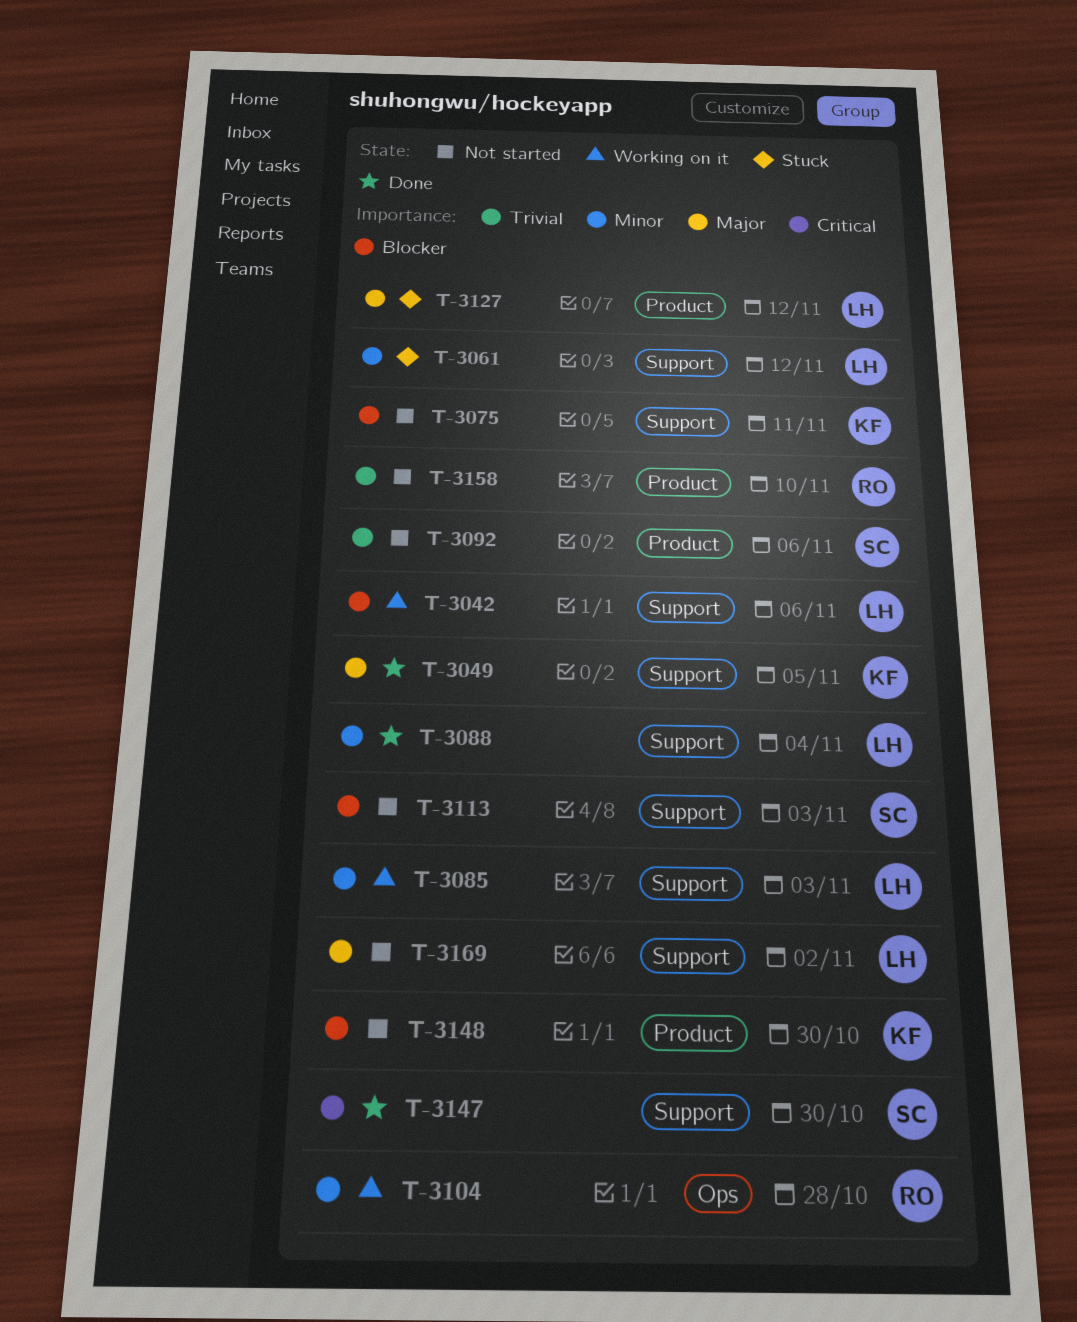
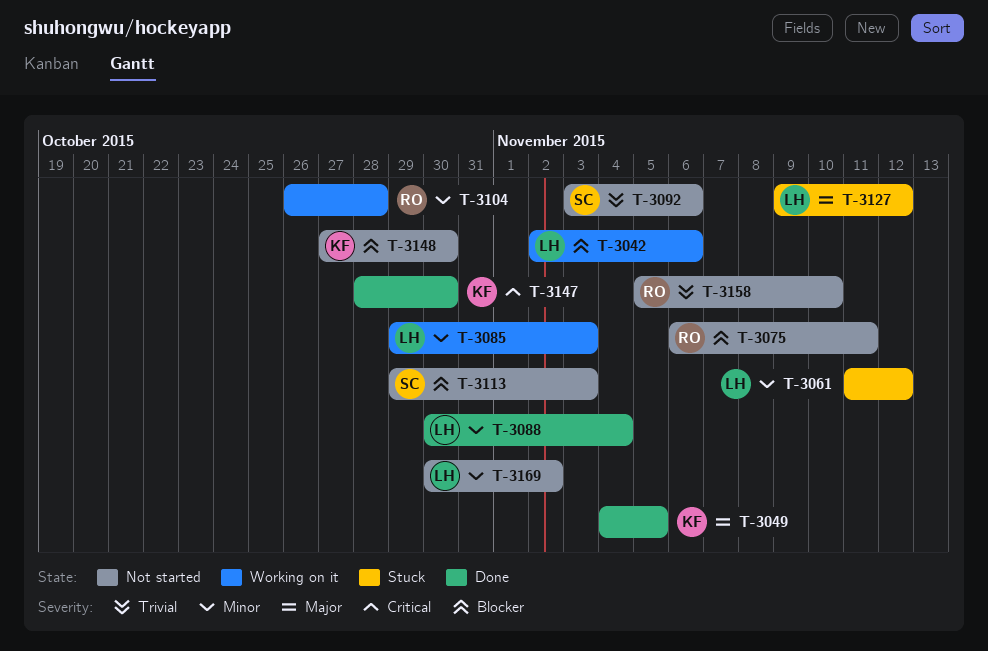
T-3075, owner: KF -> RO
T-3147, owner: SC -> KF
T-3169, priority: Major -> Minor

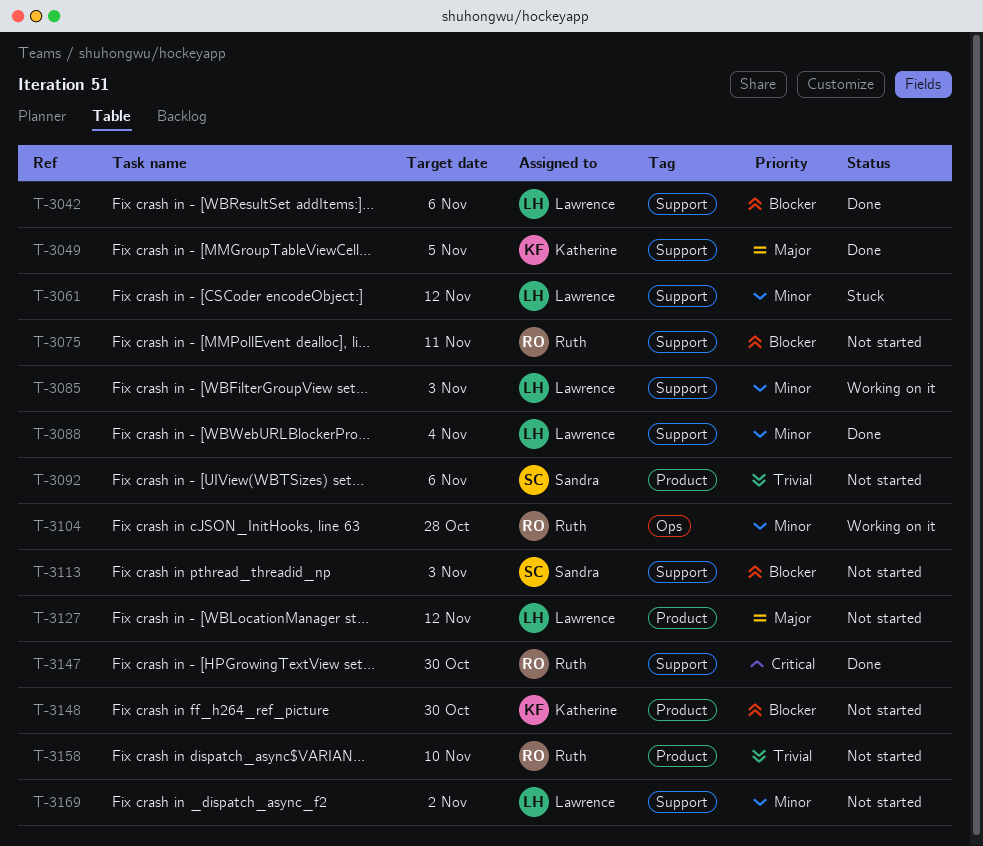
T-3042, status: Working on it -> Done
T-3127, status: Stuck -> Not started
T-3147, owner: Katherine -> Ruth

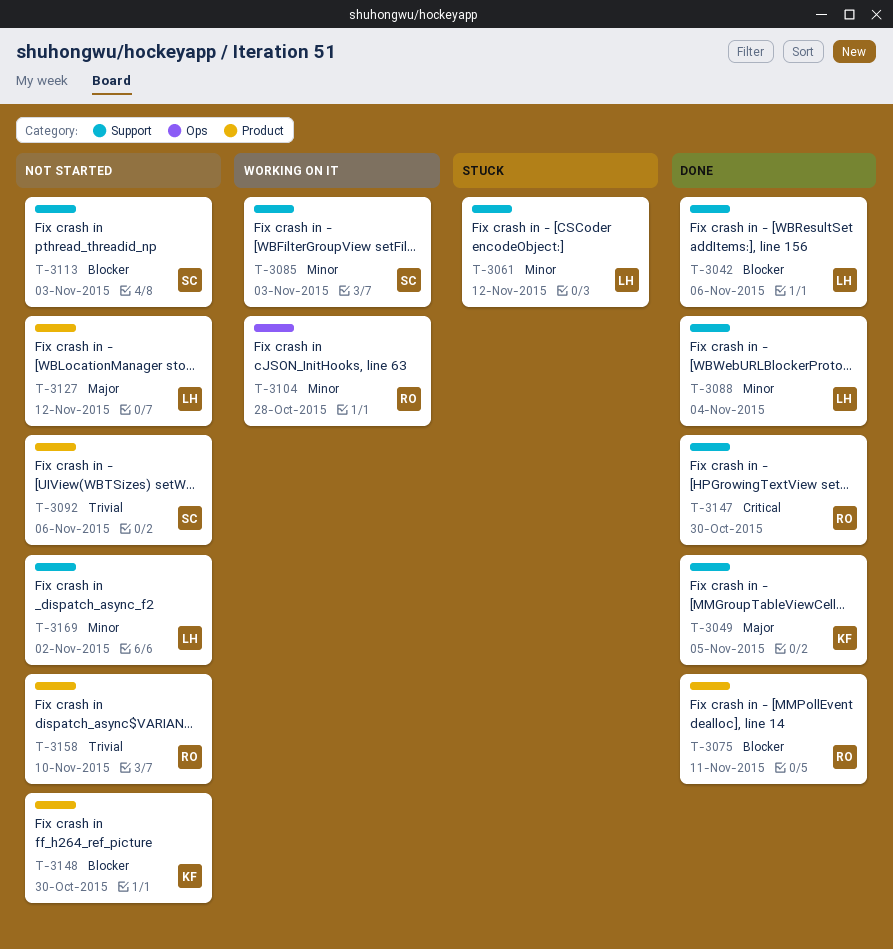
T-3075, status: Not started -> Done
T-3075, label: Support -> Product
T-3085, owner: Lawrence -> Sandra

